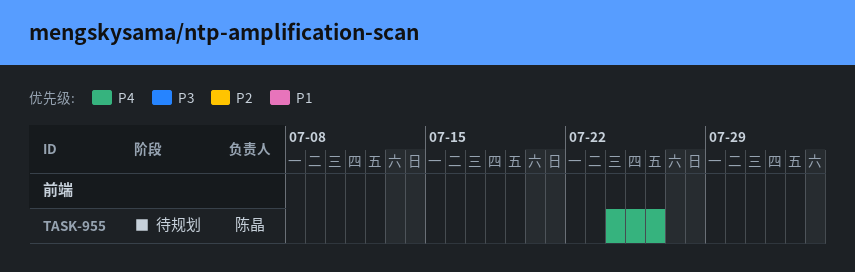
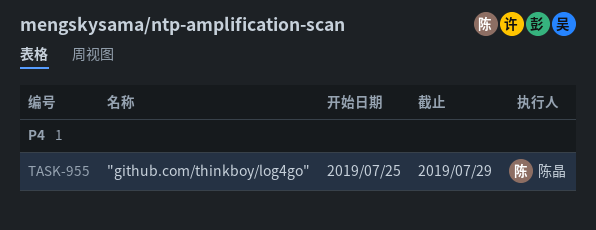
TASK-955, start: Jul 24 -> Jul 25
TASK-955, due: Jul 26 -> Jul 29

